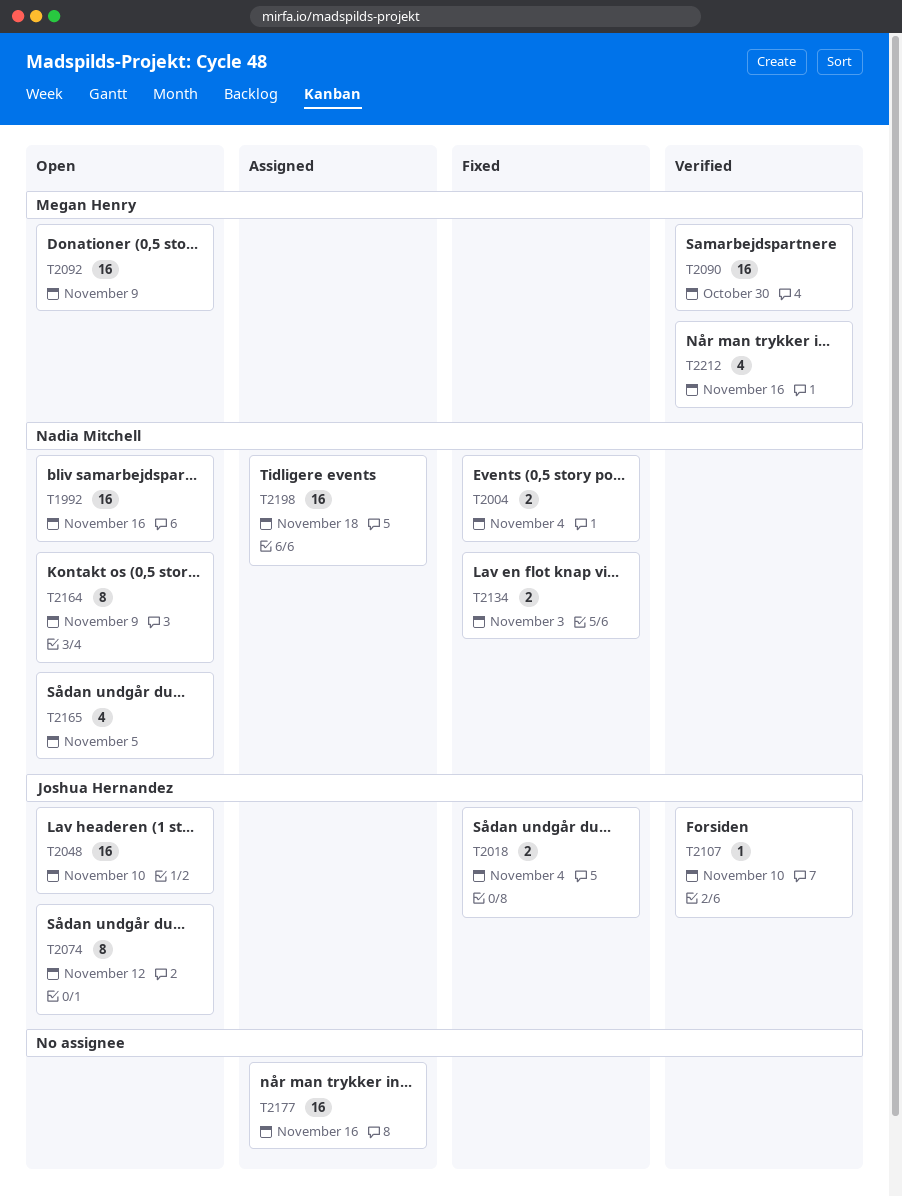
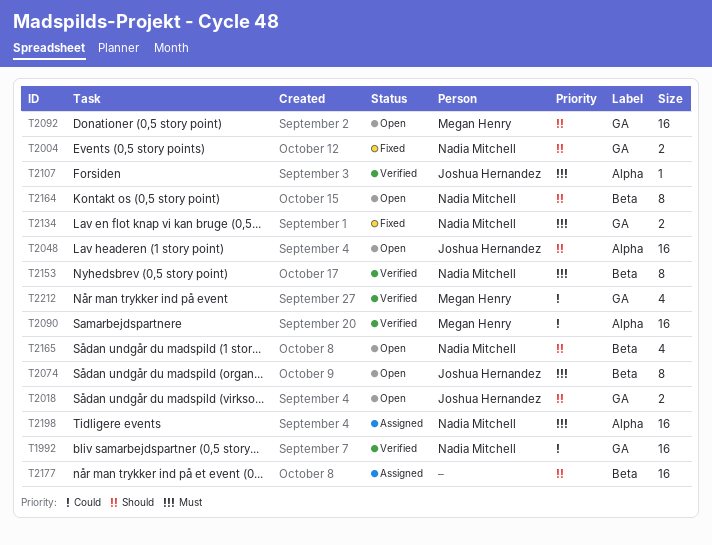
T1992, status: Open -> Verified
T2018, status: Fixed -> Open
T2153: none -> present

